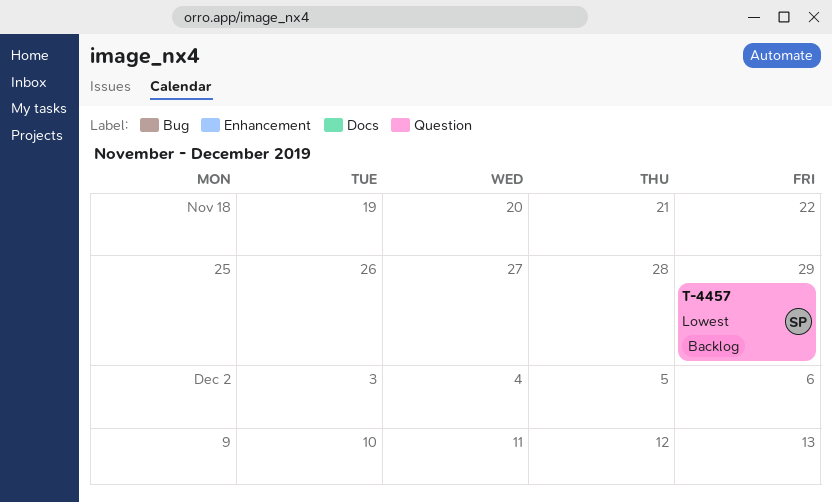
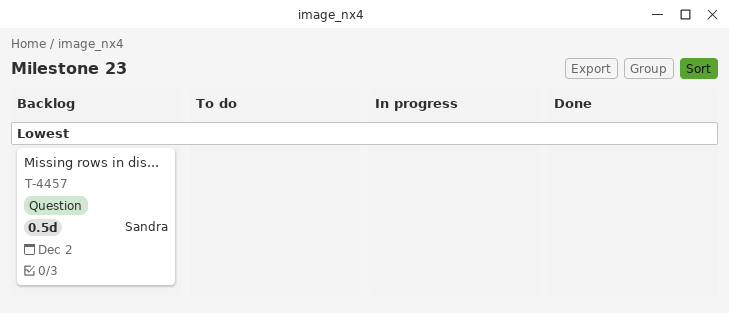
T-4457, due: Nov 29 -> Dec 2

